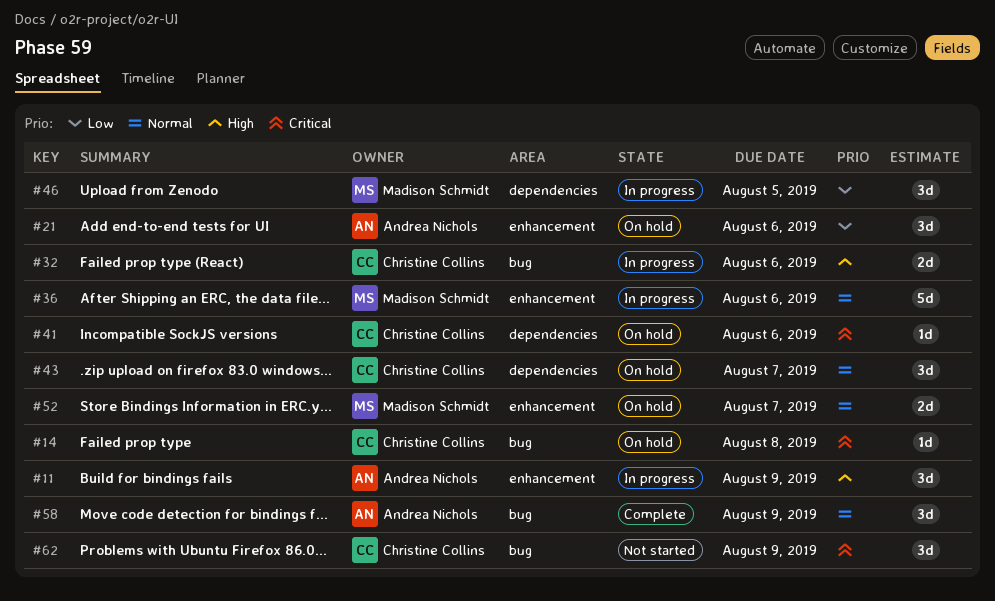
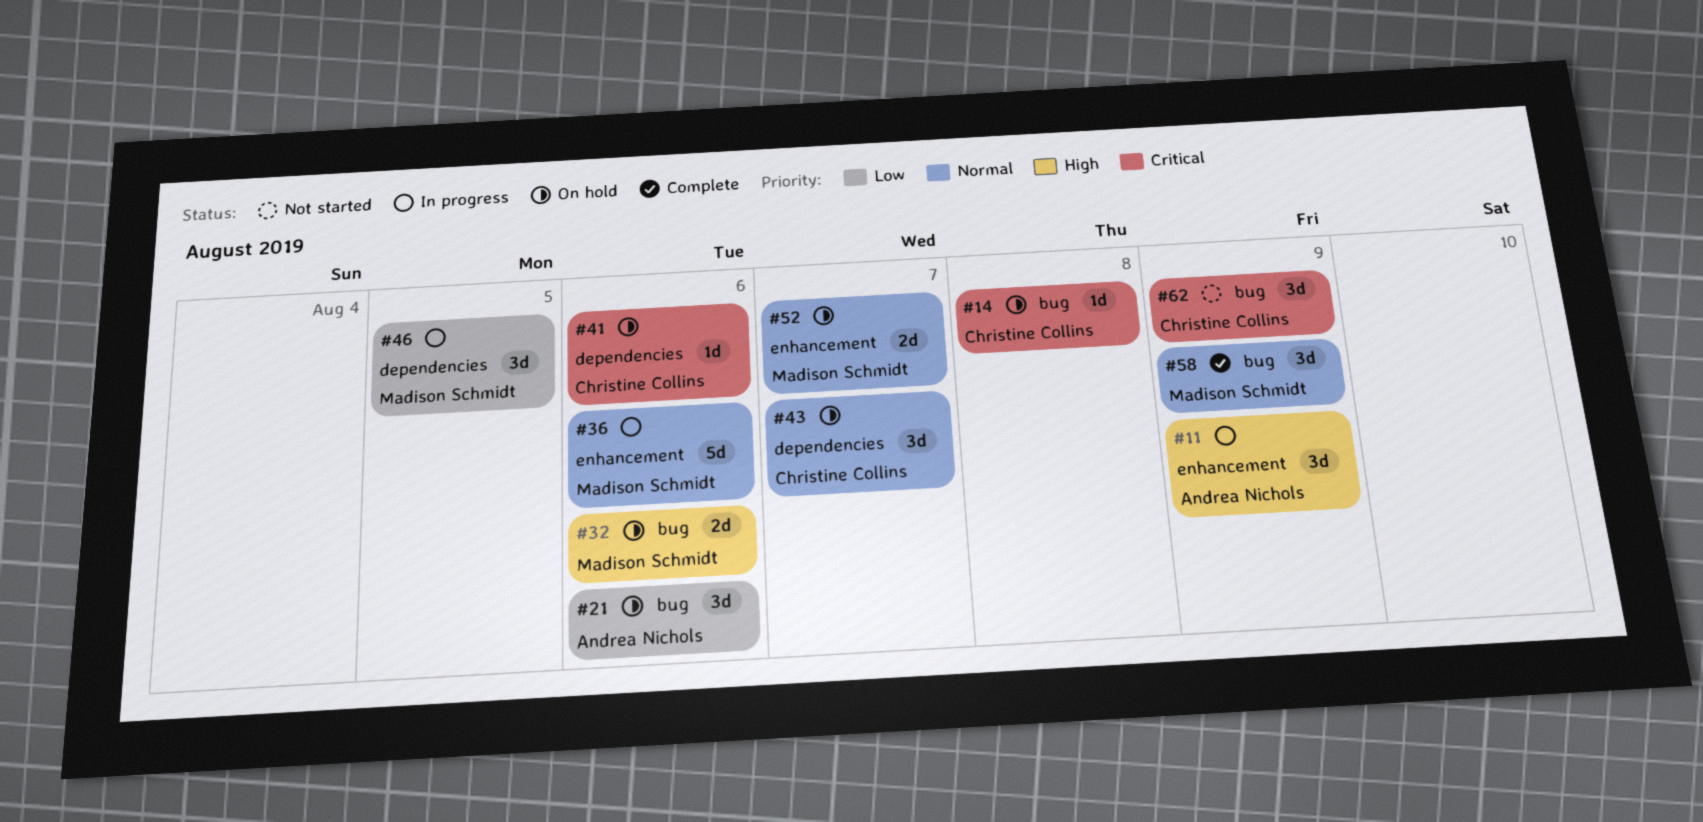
#21, label: enhancement -> bug
#32, status: In progress -> On hold
#32, owner: Christine Collins -> Madison Schmidt
#58, owner: Andrea Nichols -> Madison Schmidt

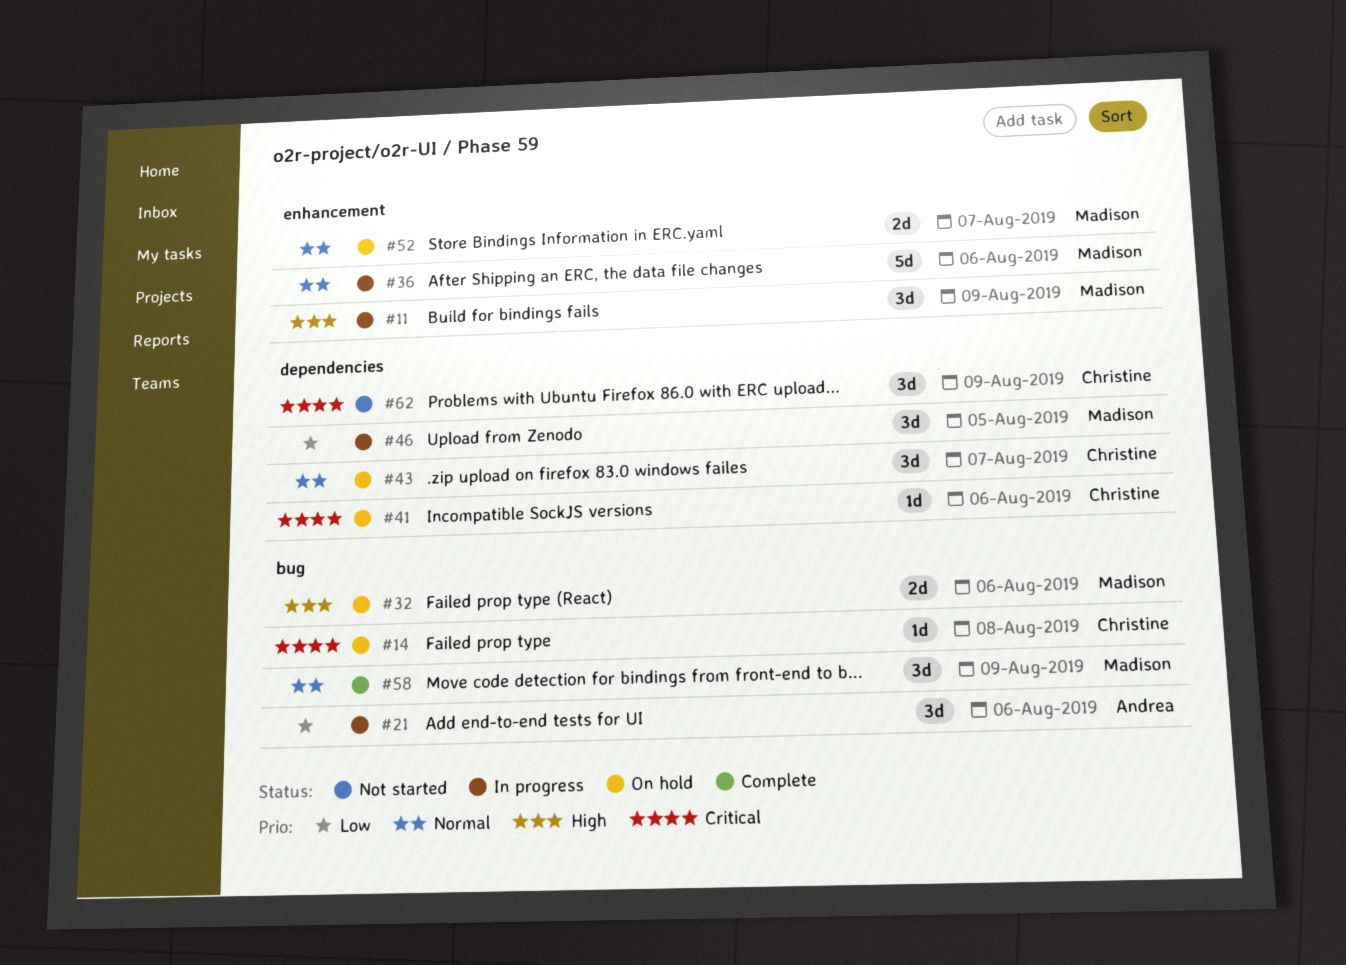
#11, owner: Andrea Nichols -> Madison Schmidt
#21, status: On hold -> In progress
#62, label: bug -> dependencies

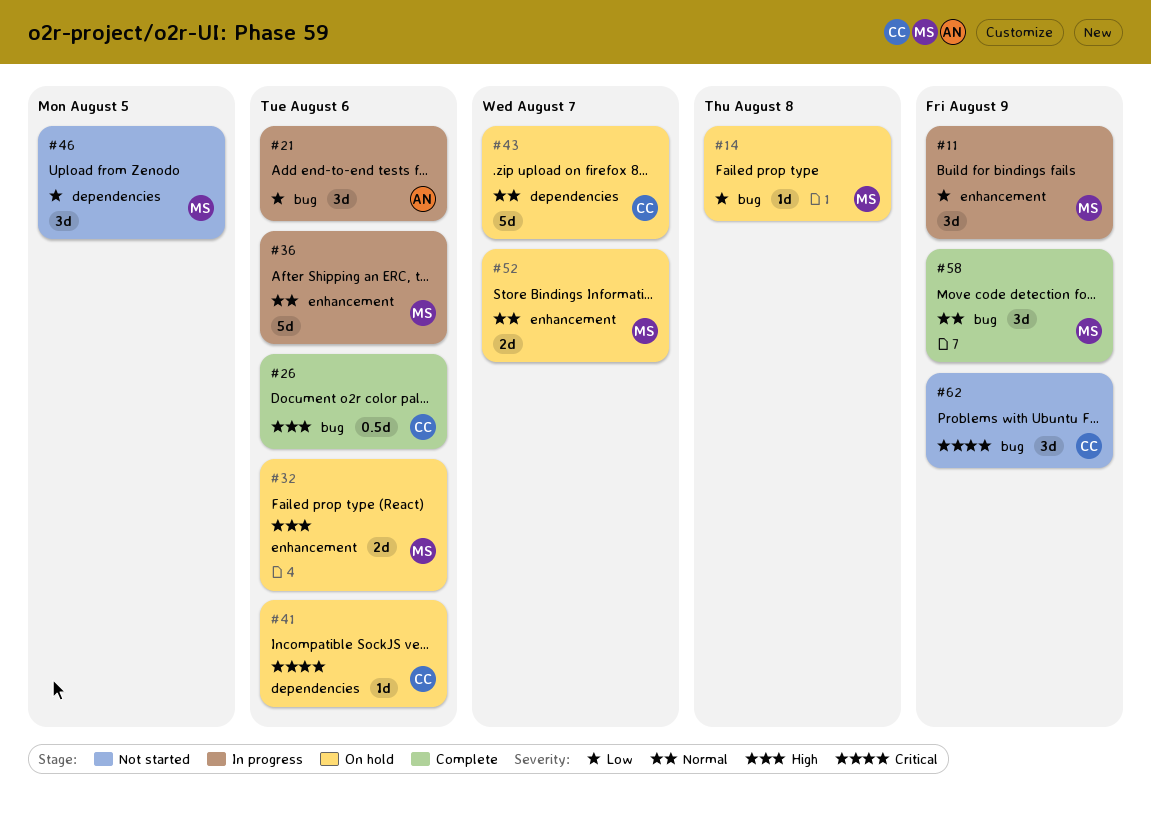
#11, priority: High -> Low
#14, owner: Christine -> Madison
#14, priority: Critical -> Low
#26: none -> present
#32, label: bug -> enhancement
#43, estimate: 3d -> 5d
#46, status: In progress -> Not started
#62, label: dependencies -> bug

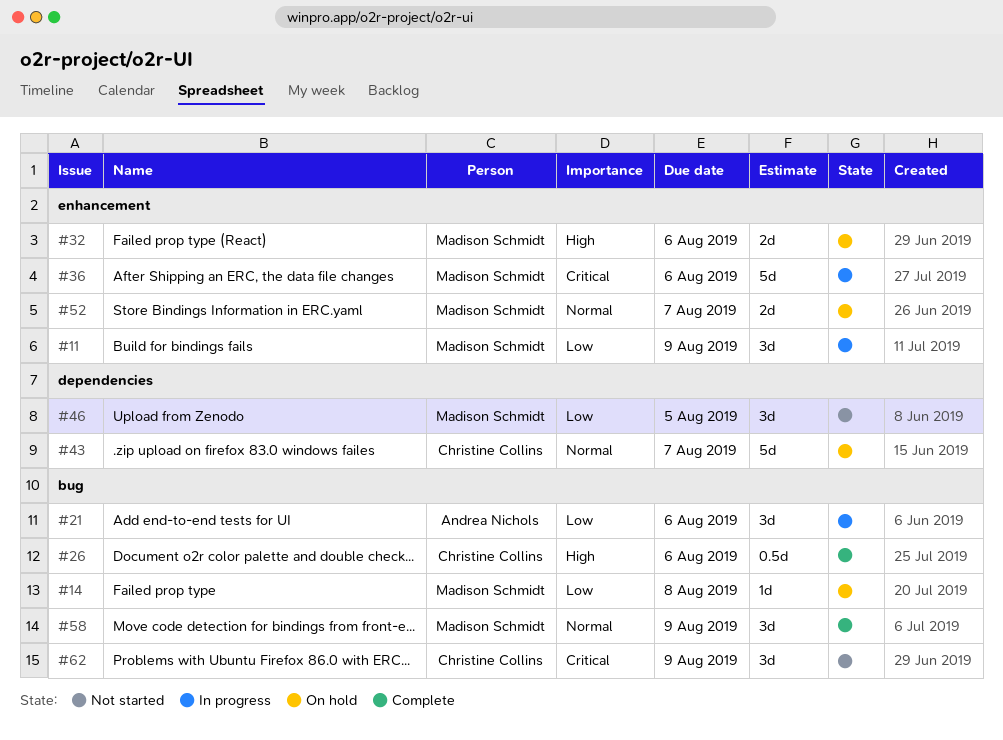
#36, priority: Normal -> Critical
#41: present -> none

